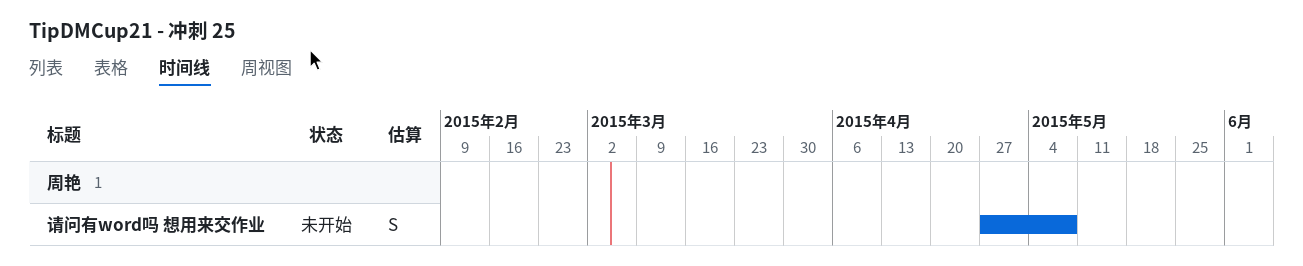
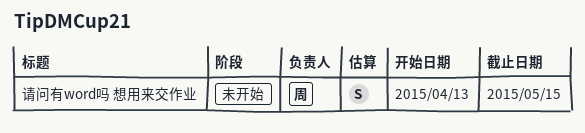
请问有word吗 想用来交作业, start: Apr 27 -> Apr 13
请问有word吗 想用来交作业, due: May 8 -> May 15

